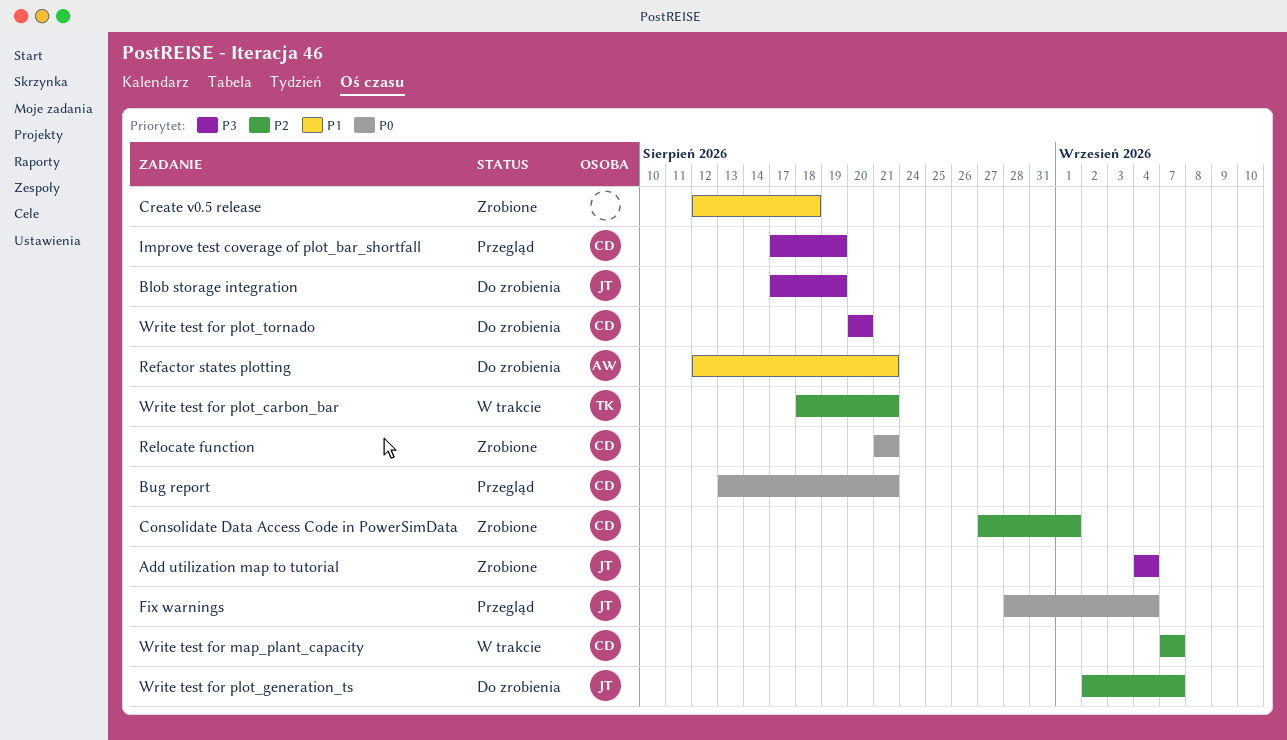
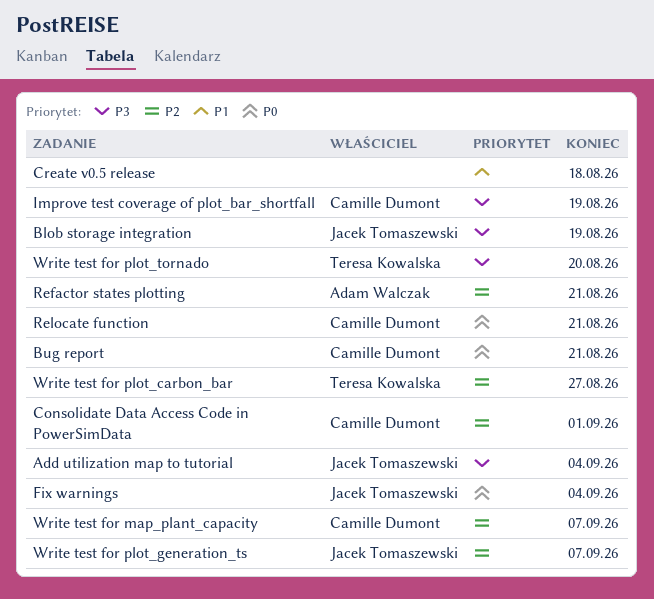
Refactor states plotting, priority: P1 -> P2
Write test for plot_carbon_bar, due: Aug 21 -> Aug 27
Write test for plot_tornado, owner: Camille Dumont -> Teresa Kowalska

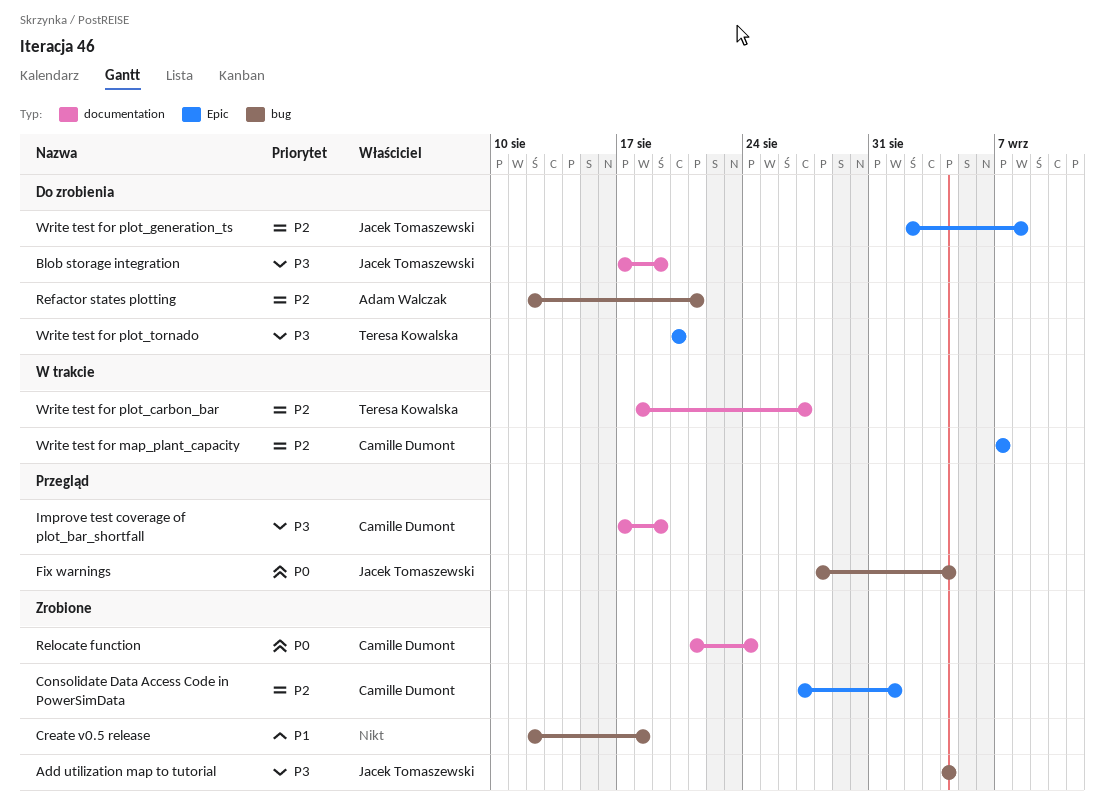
Bug report: present -> none
Relocate function, due: Aug 21 -> Aug 24
Write test for plot_generation_ts, due: Sep 7 -> Sep 8

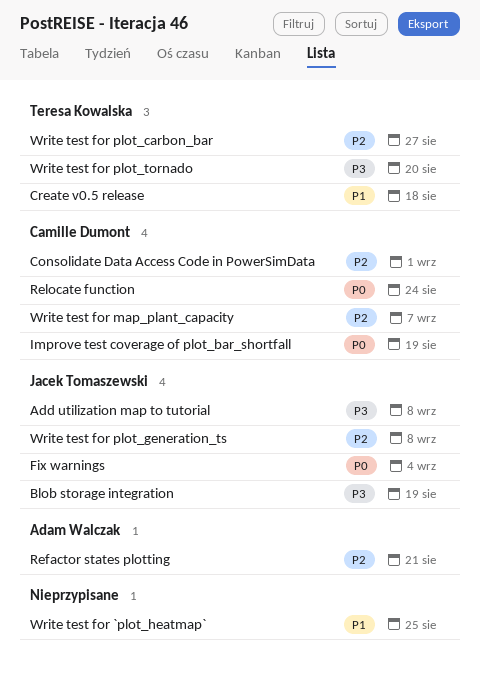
Add utilization map to tutorial, due: Sep 4 -> Sep 8
Create v0.5 release, owner: none -> Teresa Kowalska
Improve test coverage of plot_bar_shortfall, priority: P3 -> P0
Write test for `plot_heatmap`: none -> present

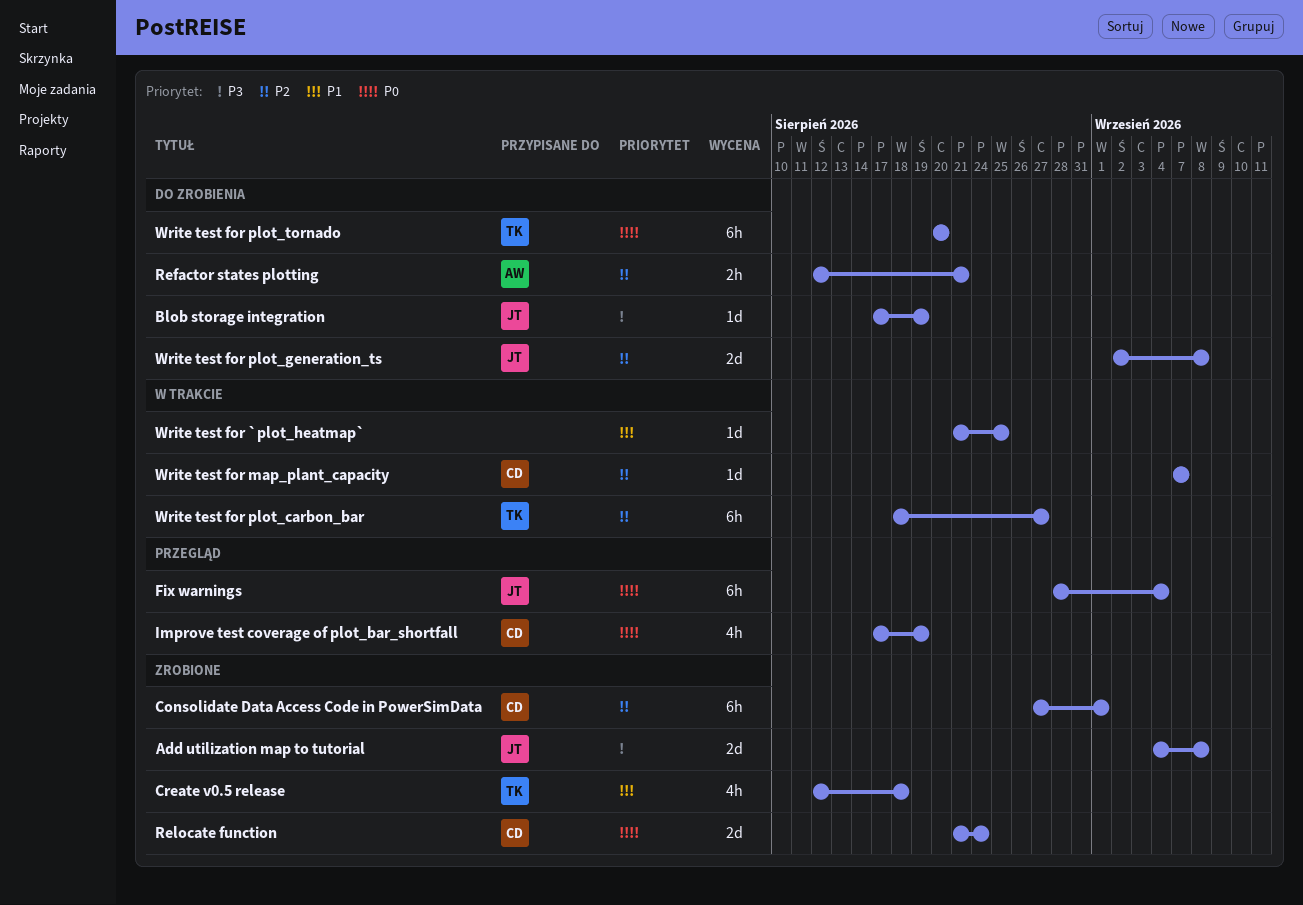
Write test for plot_tornado, priority: P3 -> P0

